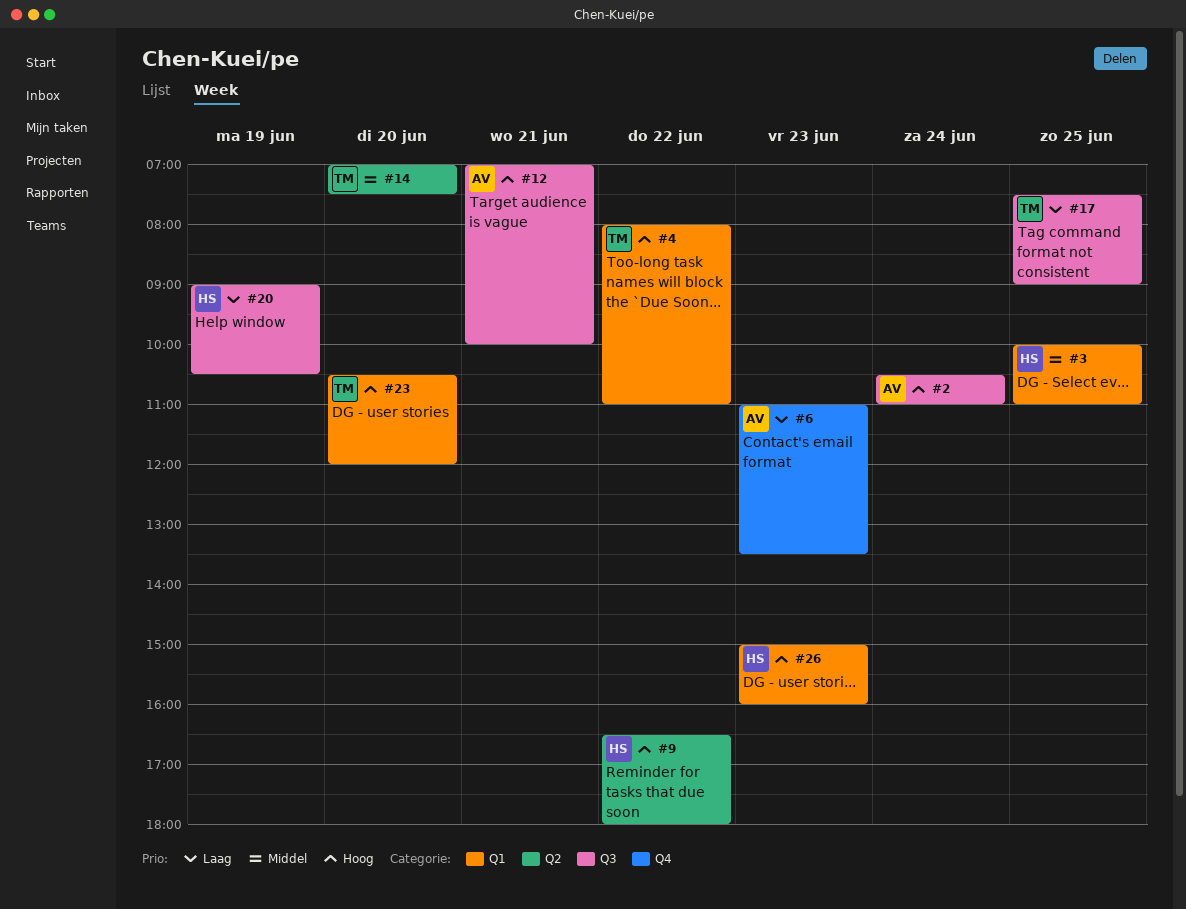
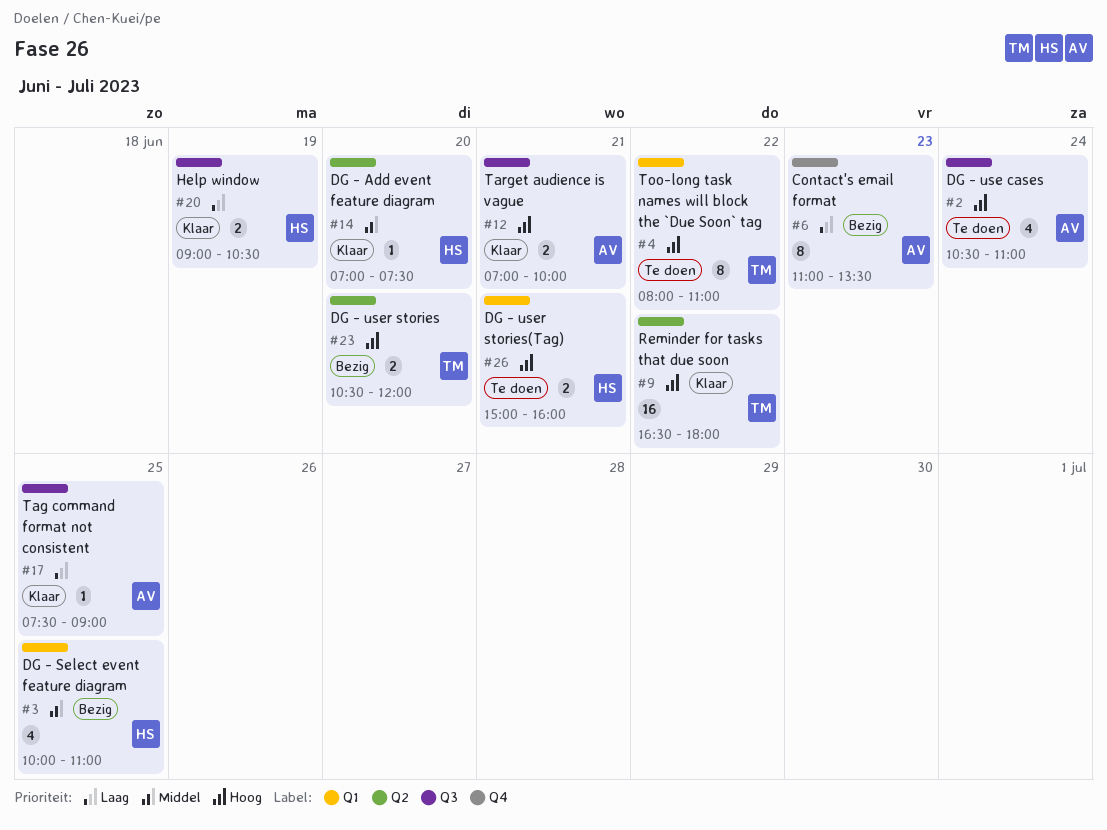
#9, owner: HS -> TM
#14, owner: TM -> HS
#17, owner: TM -> AV
#23, label: Q1 -> Q2
#26, day: Jun 23 -> Jun 21

